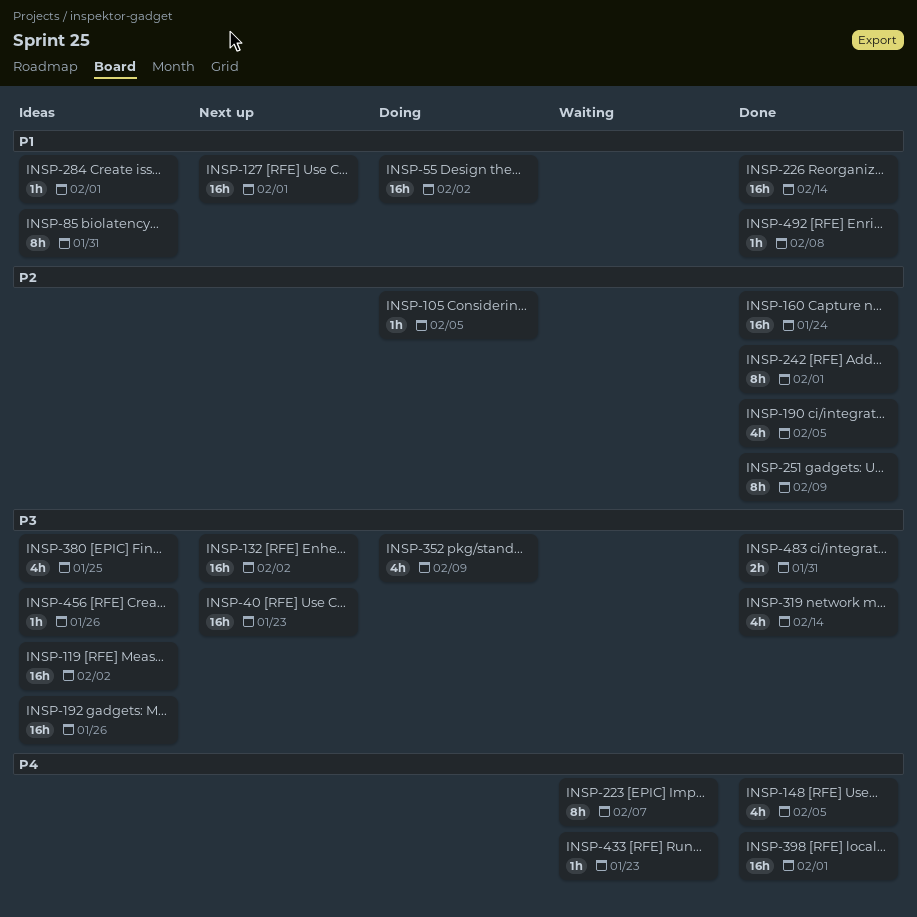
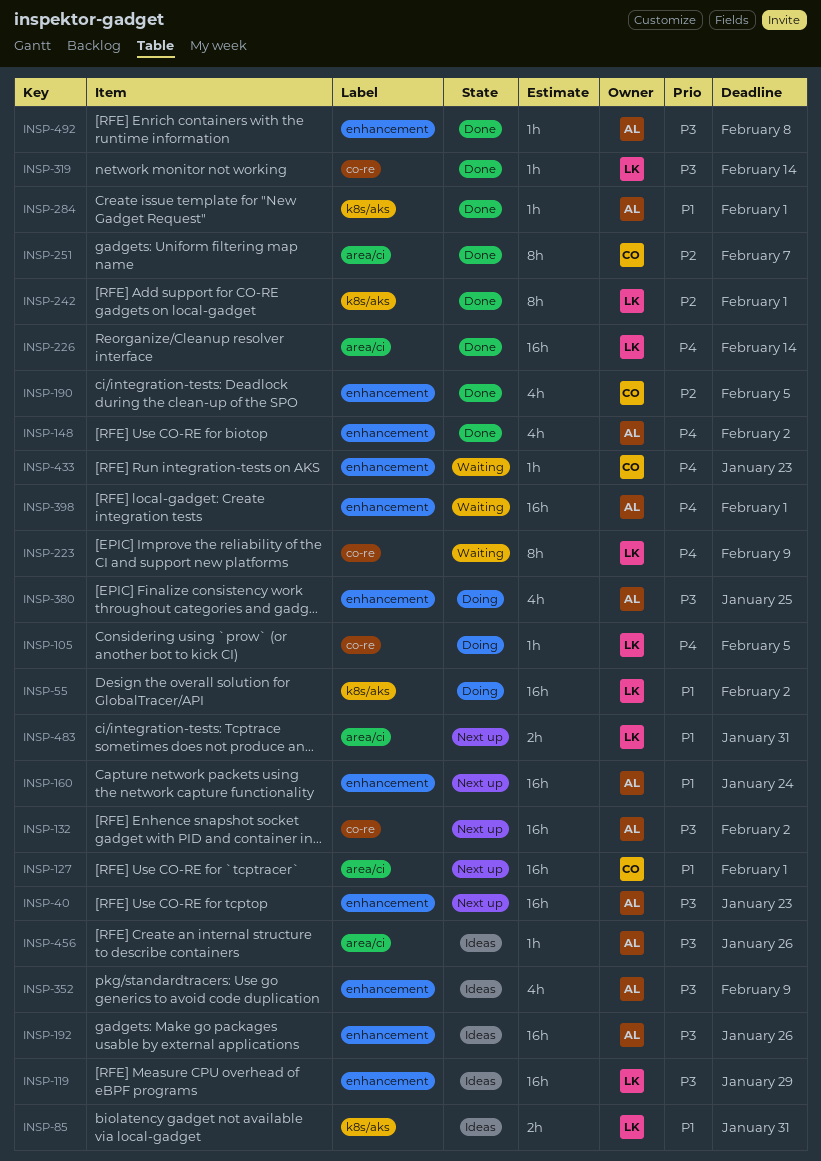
INSP-85, estimate: 8h -> 2h
INSP-105, priority: P2 -> P4
INSP-119, due: Feb 2 -> Jan 29
INSP-148, due: Feb 5 -> Feb 2
INSP-160, status: Done -> Next up
INSP-160, priority: P2 -> P1
INSP-223, due: Feb 7 -> Feb 9
INSP-226, priority: P1 -> P4
INSP-251, due: Feb 9 -> Feb 7
INSP-284, status: Ideas -> Done
INSP-319, estimate: 4h -> 1h
INSP-352, status: Doing -> Ideas
INSP-380, status: Ideas -> Doing
INSP-398, status: Done -> Waiting
INSP-483, status: Done -> Next up
INSP-483, priority: P3 -> P1
INSP-492, priority: P1 -> P3

